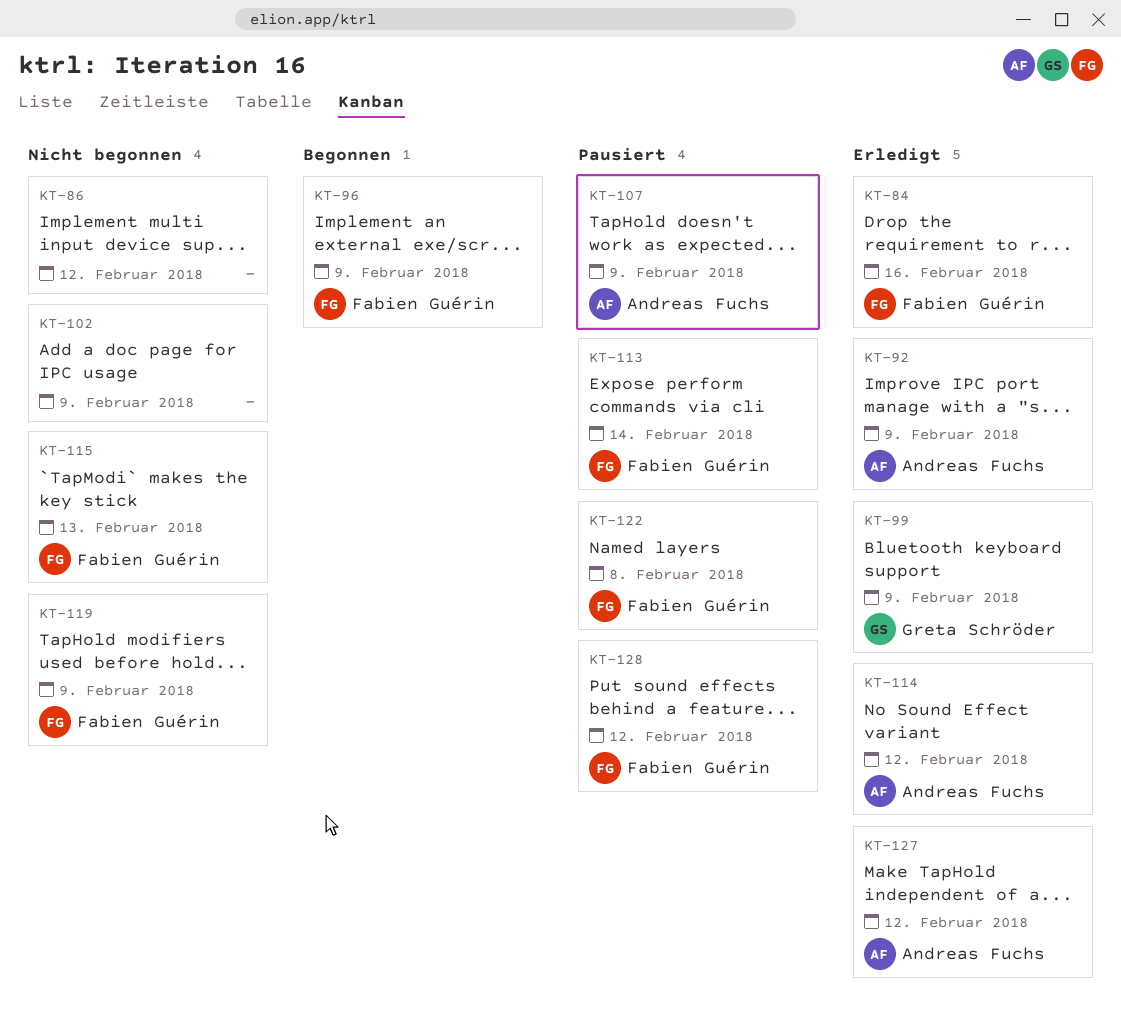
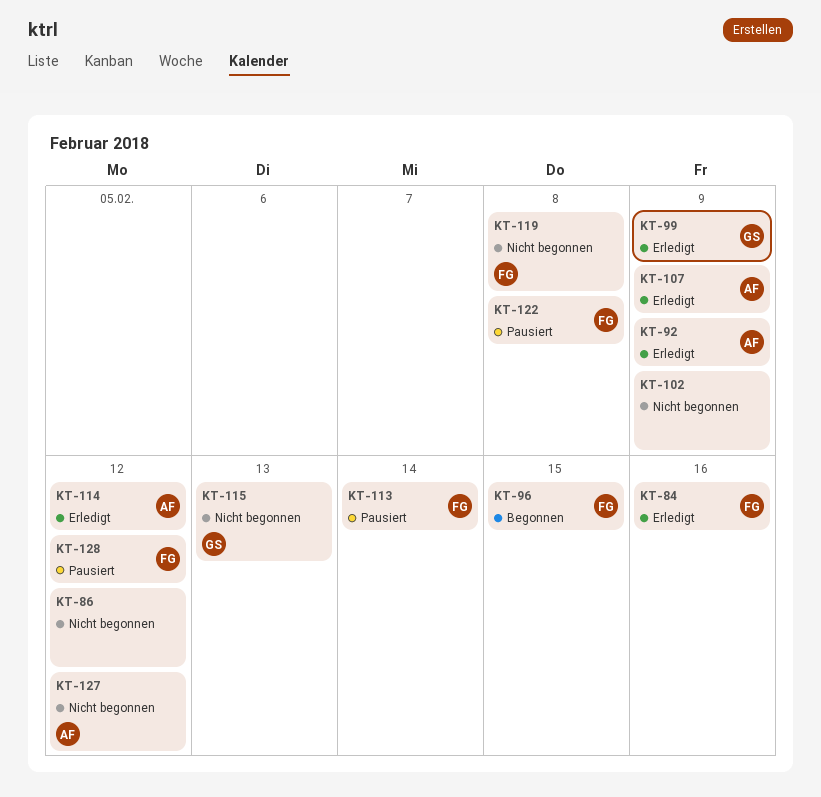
KT-96, due: Feb 9 -> Feb 15
KT-107, status: Pausiert -> Erledigt
KT-115, owner: Fabien Guérin -> Greta Schröder
KT-119, due: Feb 9 -> Feb 8
KT-127, status: Erledigt -> Nicht begonnen

